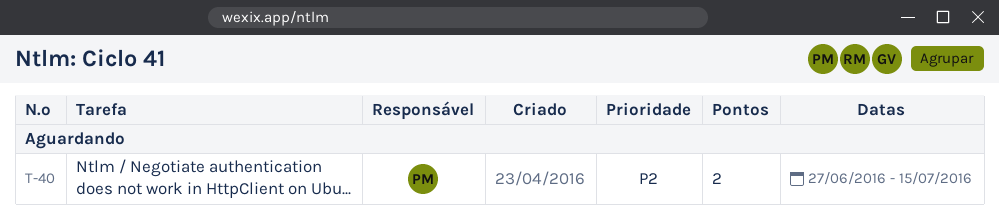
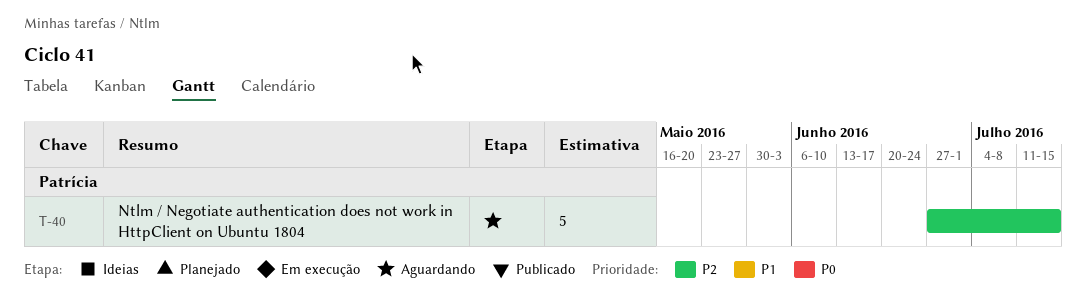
T-40, estimate: 2 -> 5

